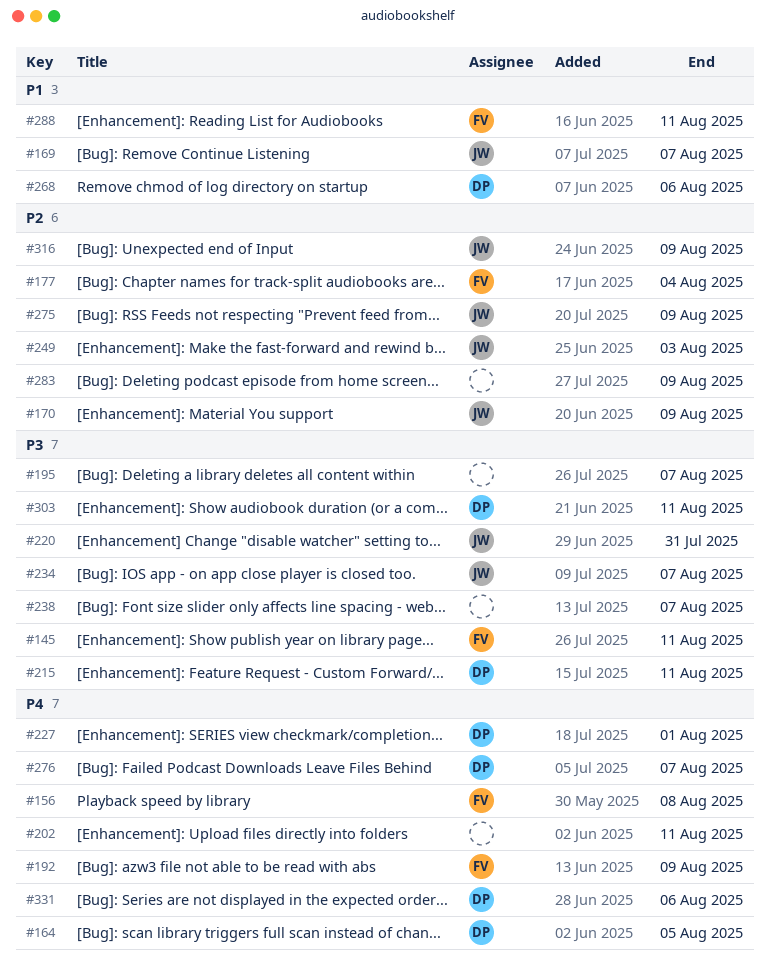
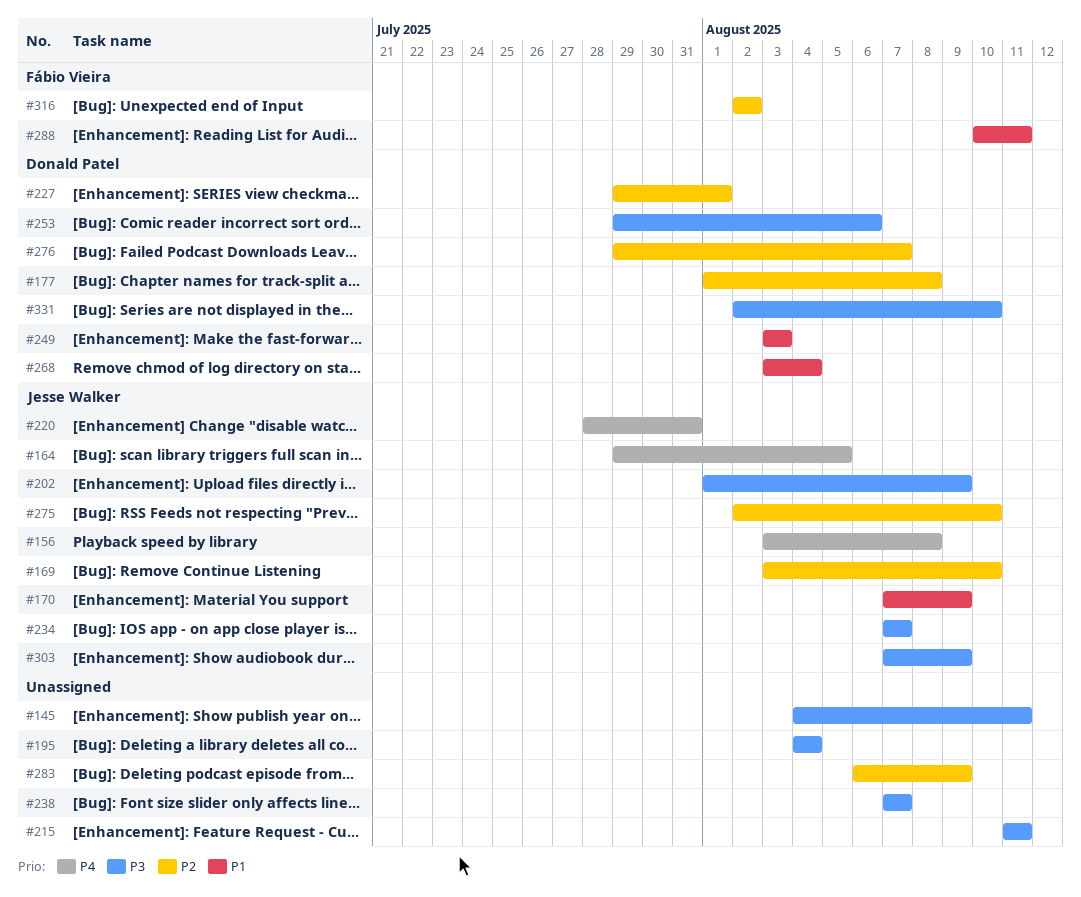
#145, owner: Fábio Vieira -> none
#156, owner: Fábio Vieira -> Jesse Walker
#164, owner: Donald Patel -> Jesse Walker
#169, priority: P1 -> P2
#169, due: Aug 7 -> Aug 10
#170, priority: P2 -> P1
#177, owner: Fábio Vieira -> Donald Patel
#177, due: Aug 4 -> Aug 8
#192: present -> none
#195, due: Aug 7 -> Aug 4
#202, owner: none -> Jesse Walker
#202, priority: P4 -> P3
#202, due: Aug 11 -> Aug 9
#215, owner: Donald Patel -> none
#220, priority: P3 -> P4
#227, priority: P4 -> P2
#249, owner: Jesse Walker -> Donald Patel
#249, priority: P2 -> P1
#253: none -> present
#268, due: Aug 6 -> Aug 4
#275, due: Aug 9 -> Aug 10
#276, priority: P4 -> P2
#303, owner: Donald Patel -> Jesse Walker
#303, due: Aug 11 -> Aug 9
#316, owner: Jesse Walker -> Fábio Vieira
#316, due: Aug 9 -> Aug 2
#331, priority: P4 -> P3
#331, due: Aug 6 -> Aug 10

